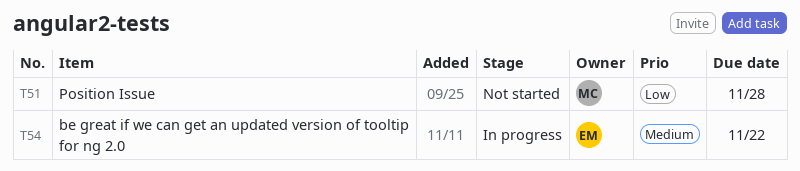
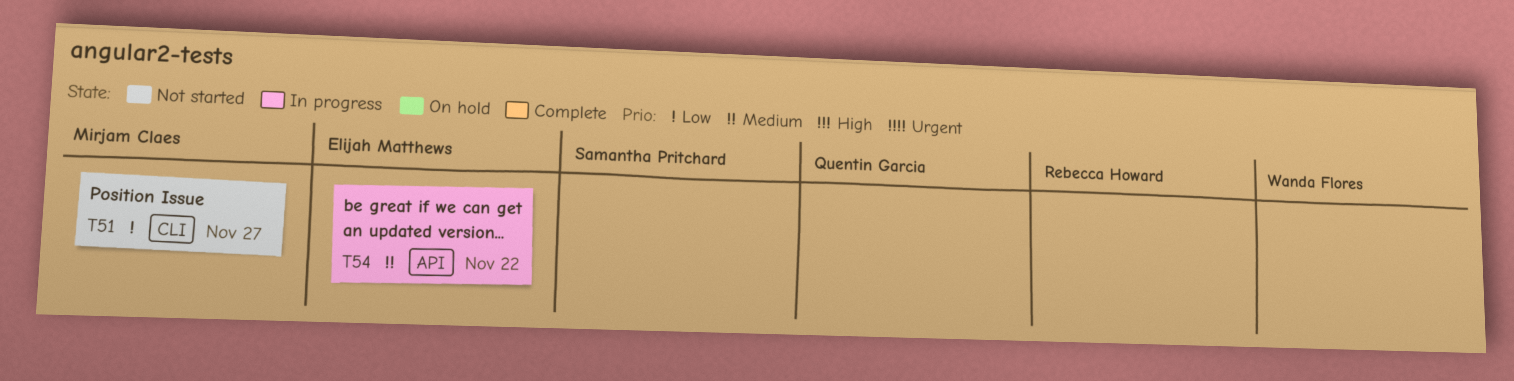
T51, due: Nov 28 -> Nov 27

